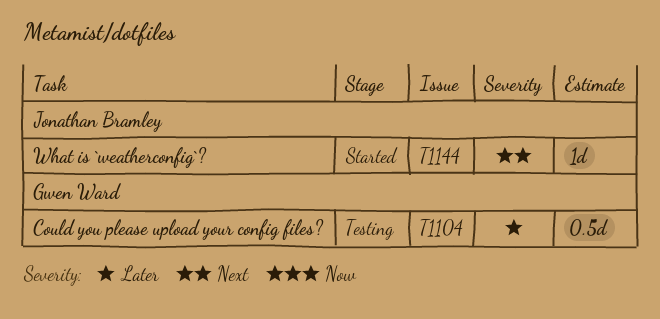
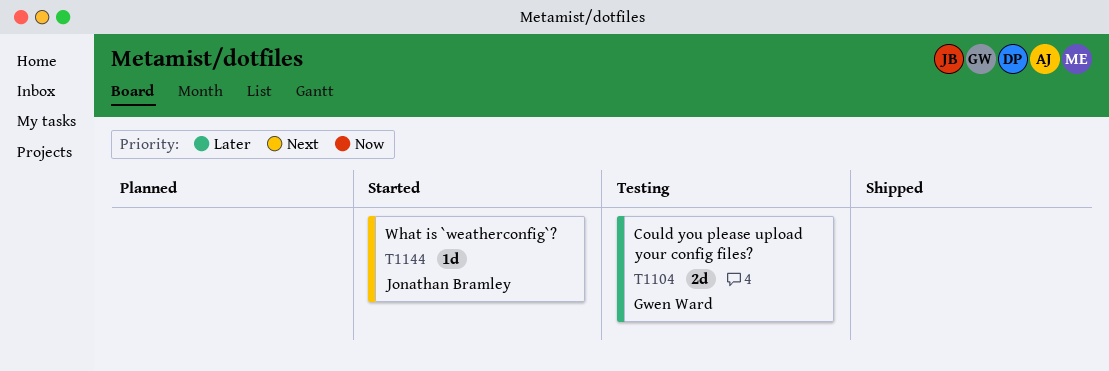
T1104, estimate: 0.5d -> 2d

